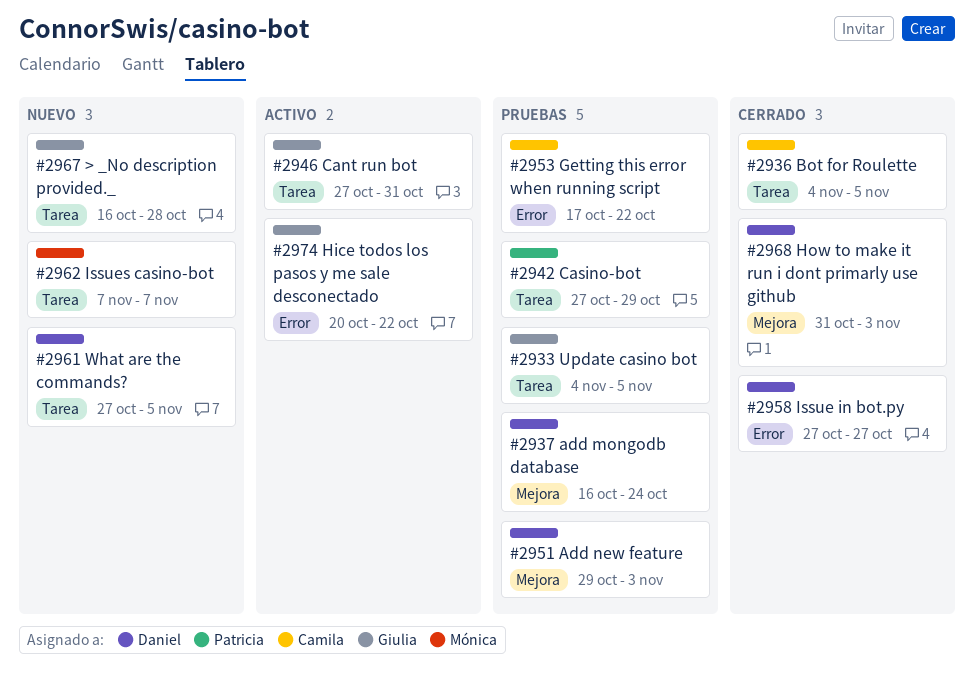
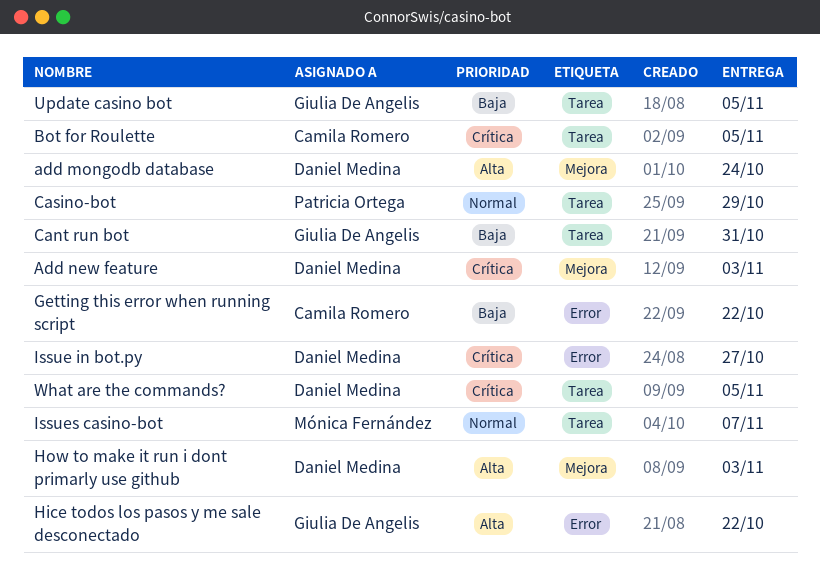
> _No description provided._: present -> none

